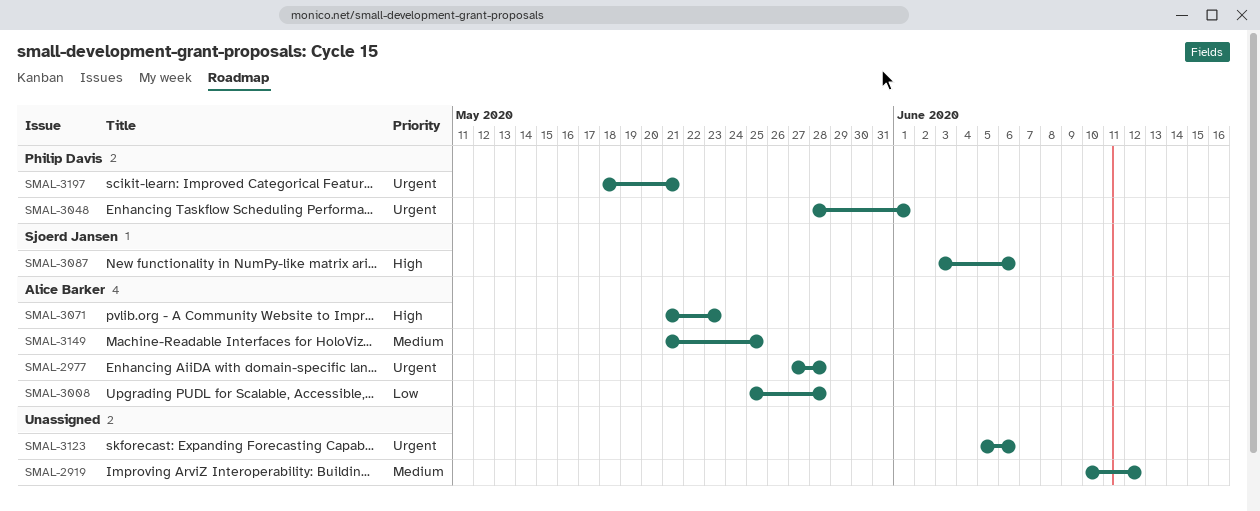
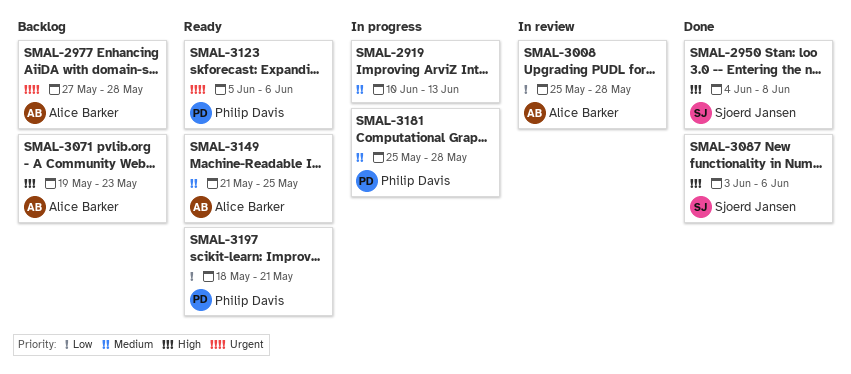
SMAL-2919, due: Jun 12 -> Jun 13
SMAL-2950: none -> present
SMAL-3048: present -> none
SMAL-3071, start: May 21 -> May 19
SMAL-3123, owner: none -> Philip Davis
SMAL-3181: none -> present
SMAL-3197, priority: Urgent -> Low

